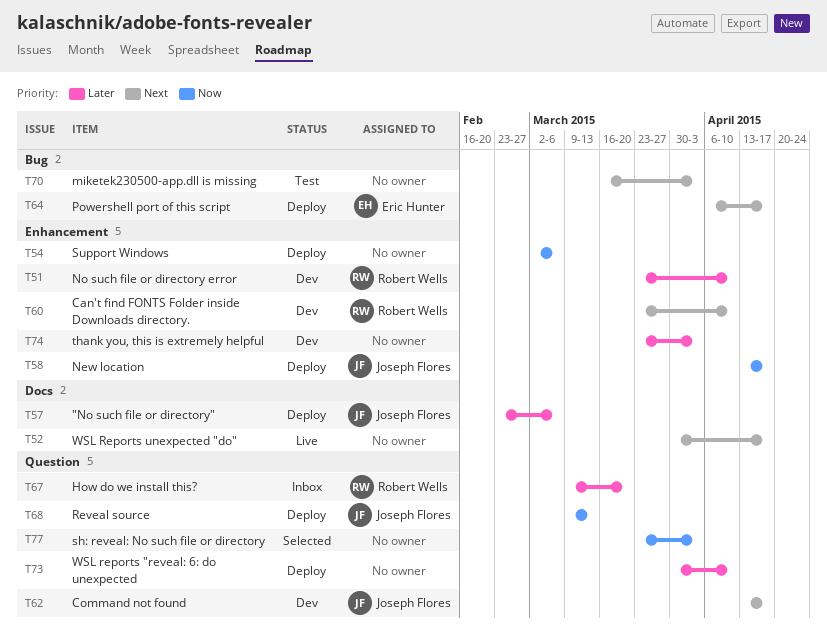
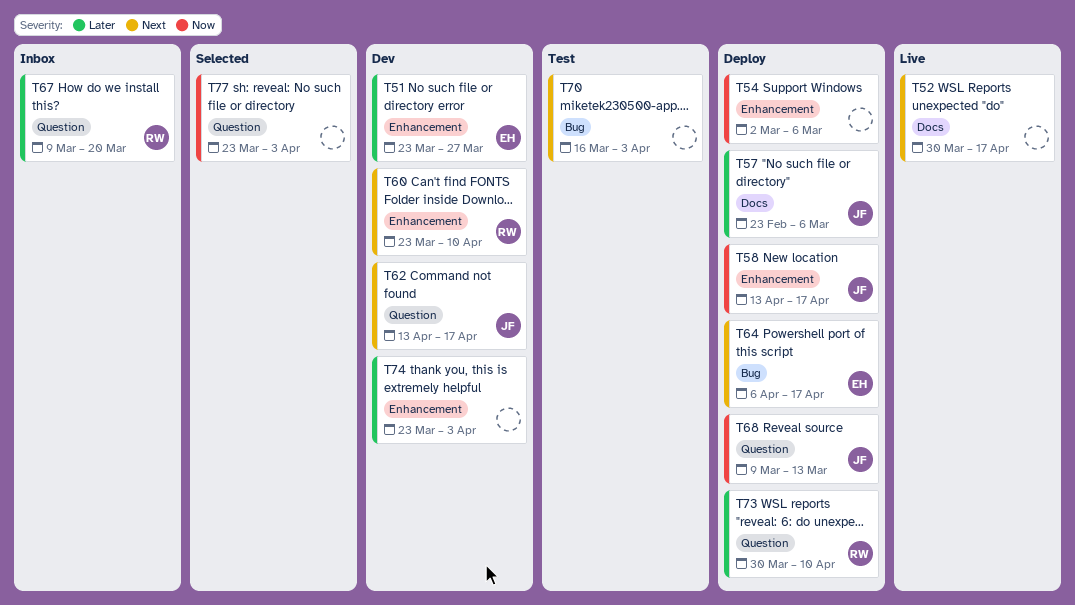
T51, owner: Robert Wells -> Eric Hunter
T51, due: Apr 10 -> Mar 27
T73, owner: none -> Robert Wells

